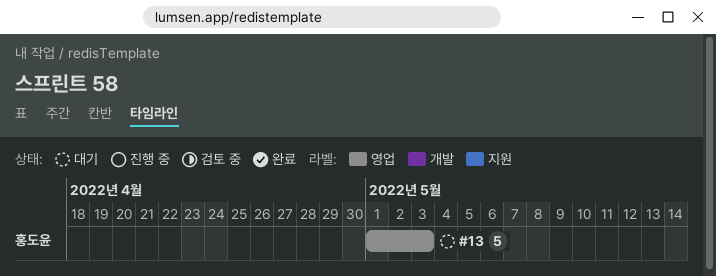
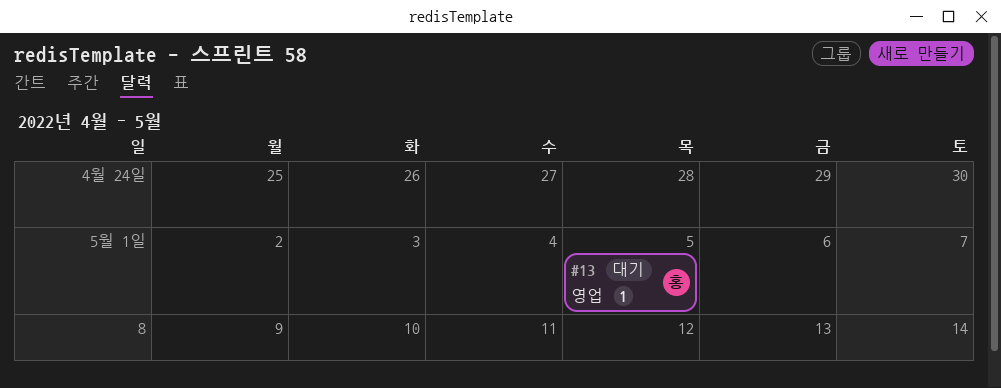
#13, estimate: 5 -> 1
#13, due: May 3 -> May 5

